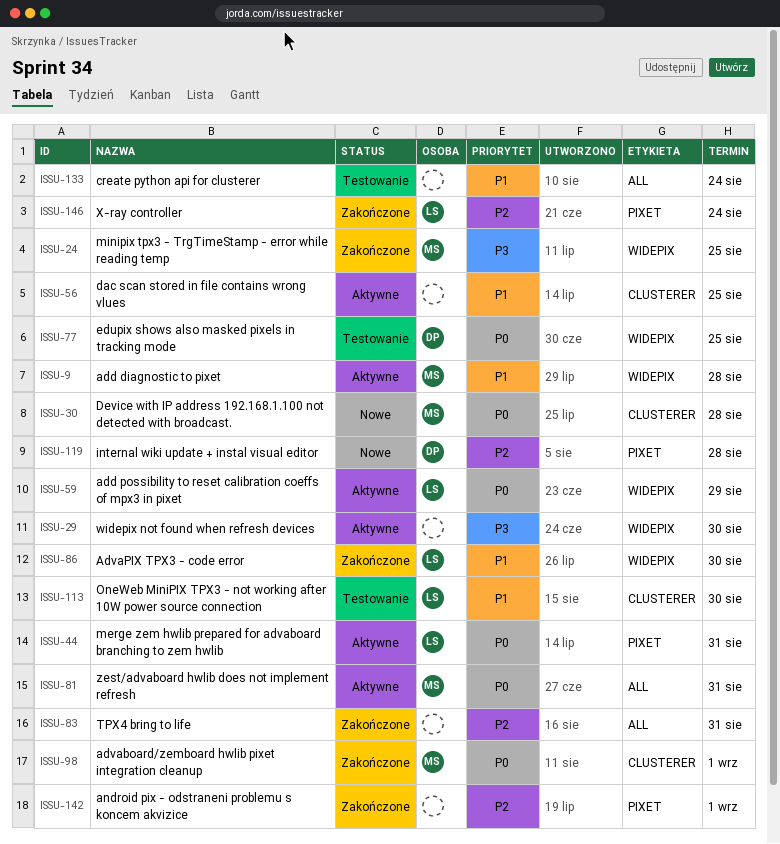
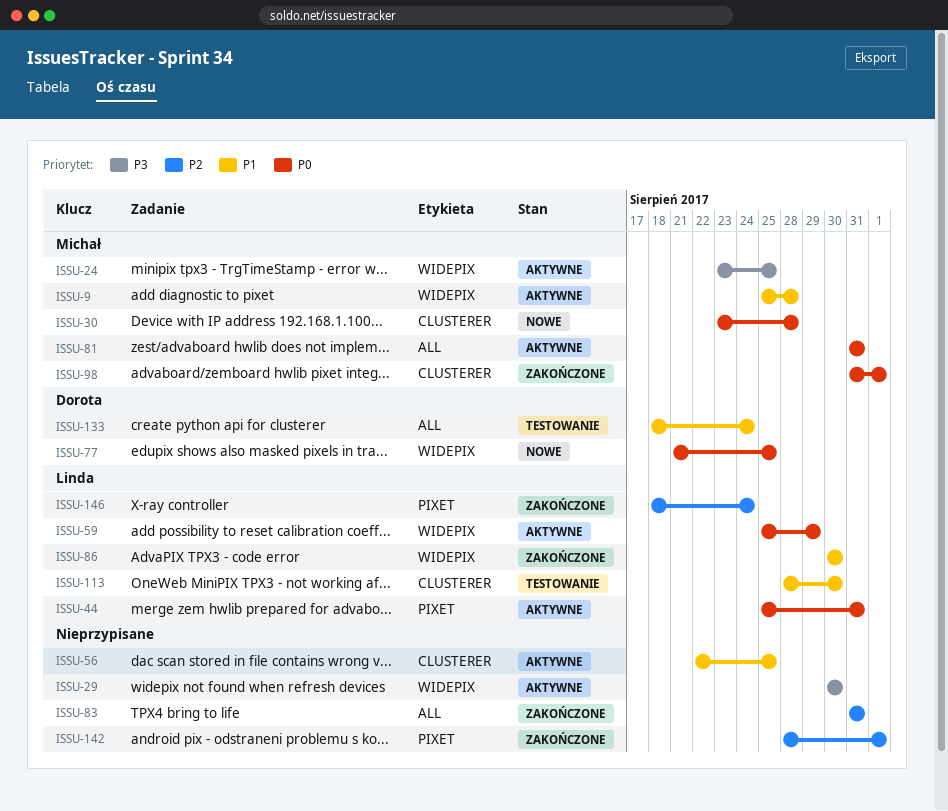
ISSU-24, status: Zakończone -> Aktywne
ISSU-77, status: Testowanie -> Nowe
ISSU-119: present -> none
ISSU-133, owner: none -> Dorota

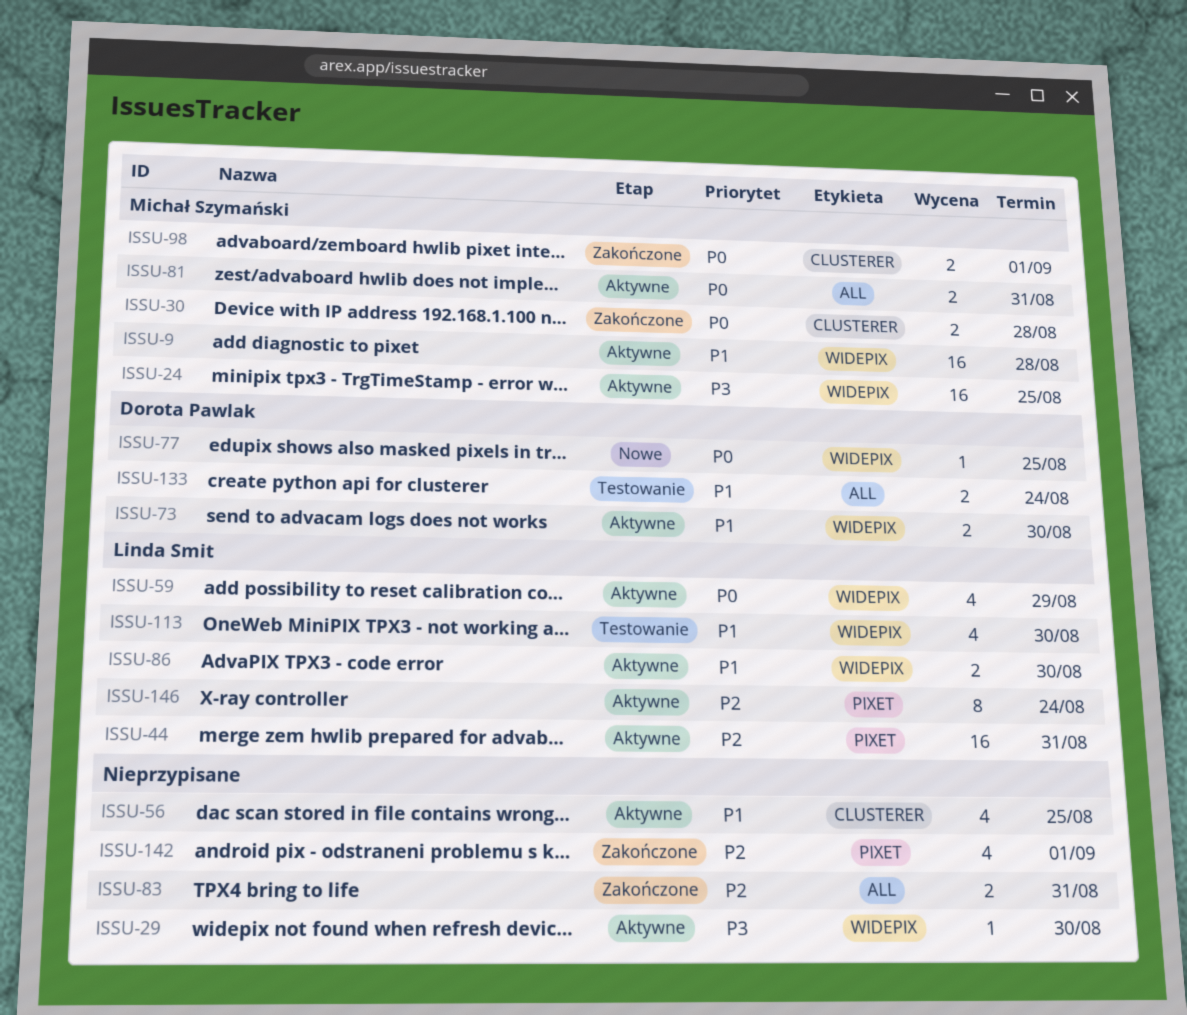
ISSU-30, status: Nowe -> Zakończone
ISSU-44, priority: P0 -> P2
ISSU-73: none -> present
ISSU-86, status: Zakończone -> Aktywne
ISSU-113, label: CLUSTERER -> WIDEPIX
ISSU-146, status: Zakończone -> Aktywne

